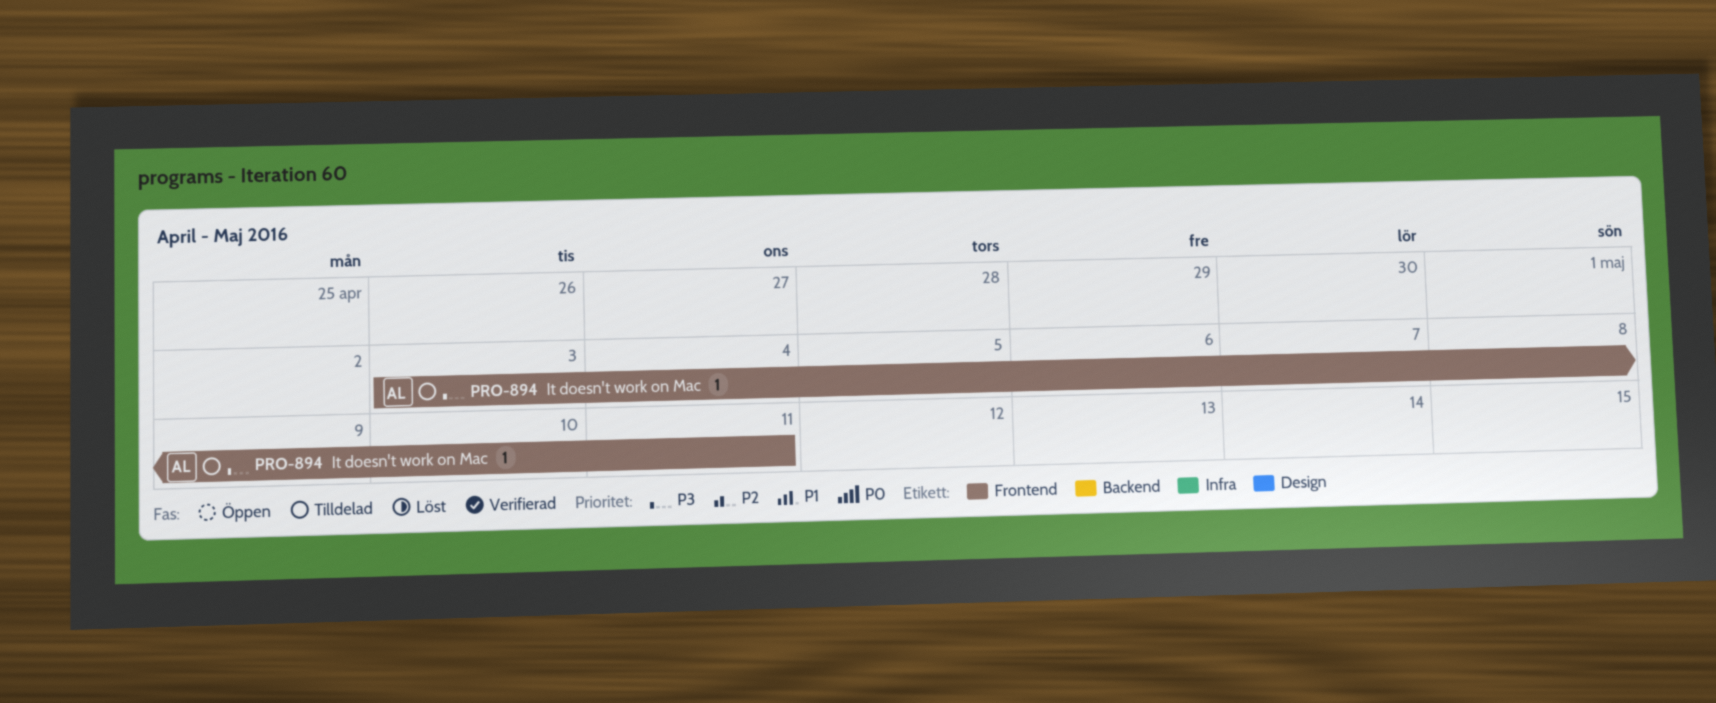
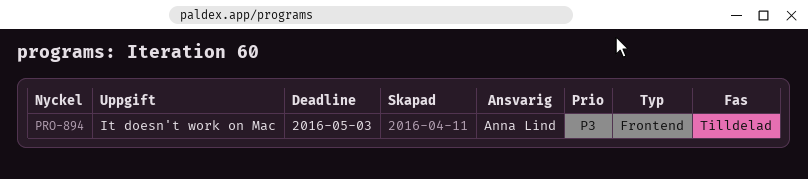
PRO-894, due: May 11 -> May 3

